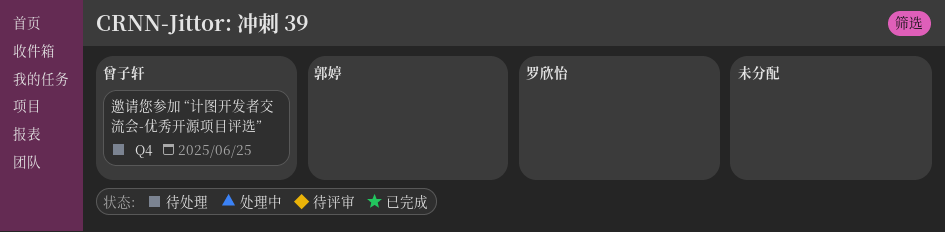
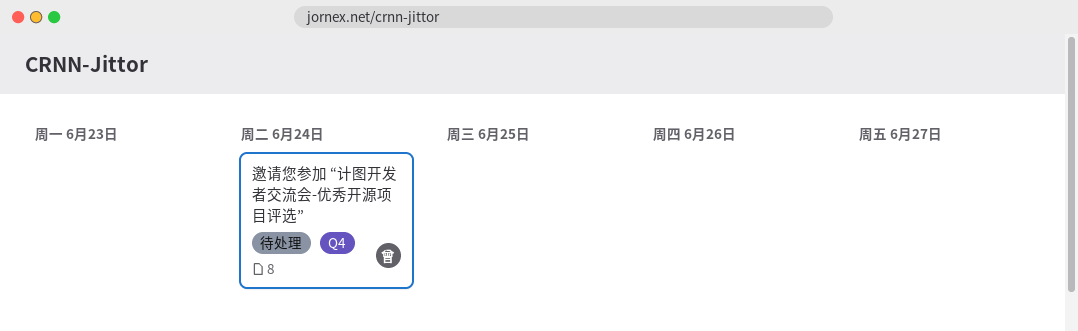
邀请您参加 “计图开发者交流会-优秀开源项目评选”, due: Jun 25 -> Jun 24

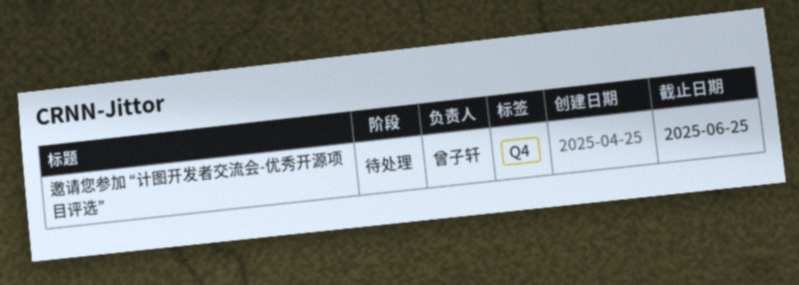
邀请您参加 “计图开发者交流会-优秀开源项目评选”, due: Jun 24 -> Jun 25

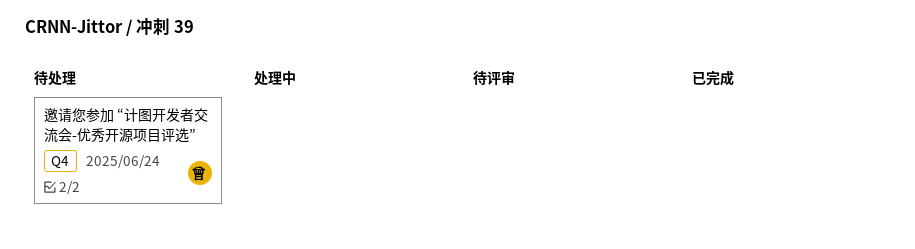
邀请您参加 “计图开发者交流会-优秀开源项目评选”, due: Jun 25 -> Jun 24

